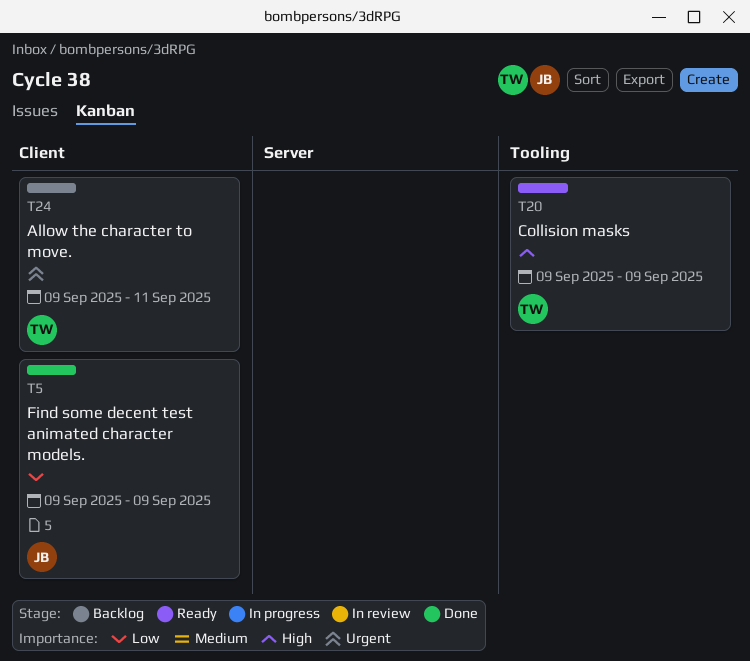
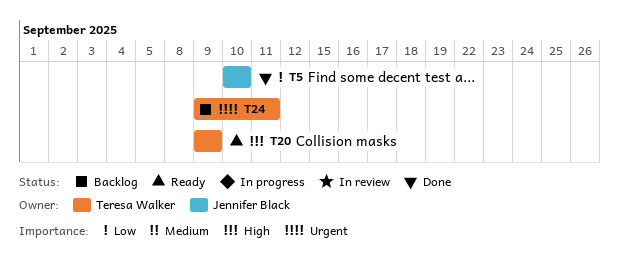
T5, start: Sep 9 -> Sep 10
T5, due: Sep 9 -> Sep 10

